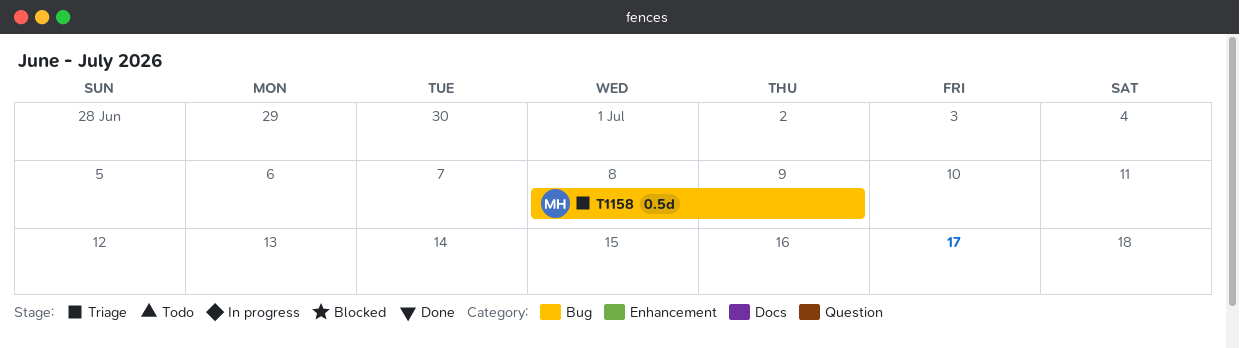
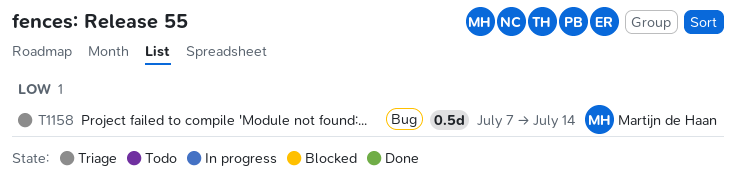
T1158, start: Jul 8 -> Jul 7
T1158, due: Jul 9 -> Jul 14

